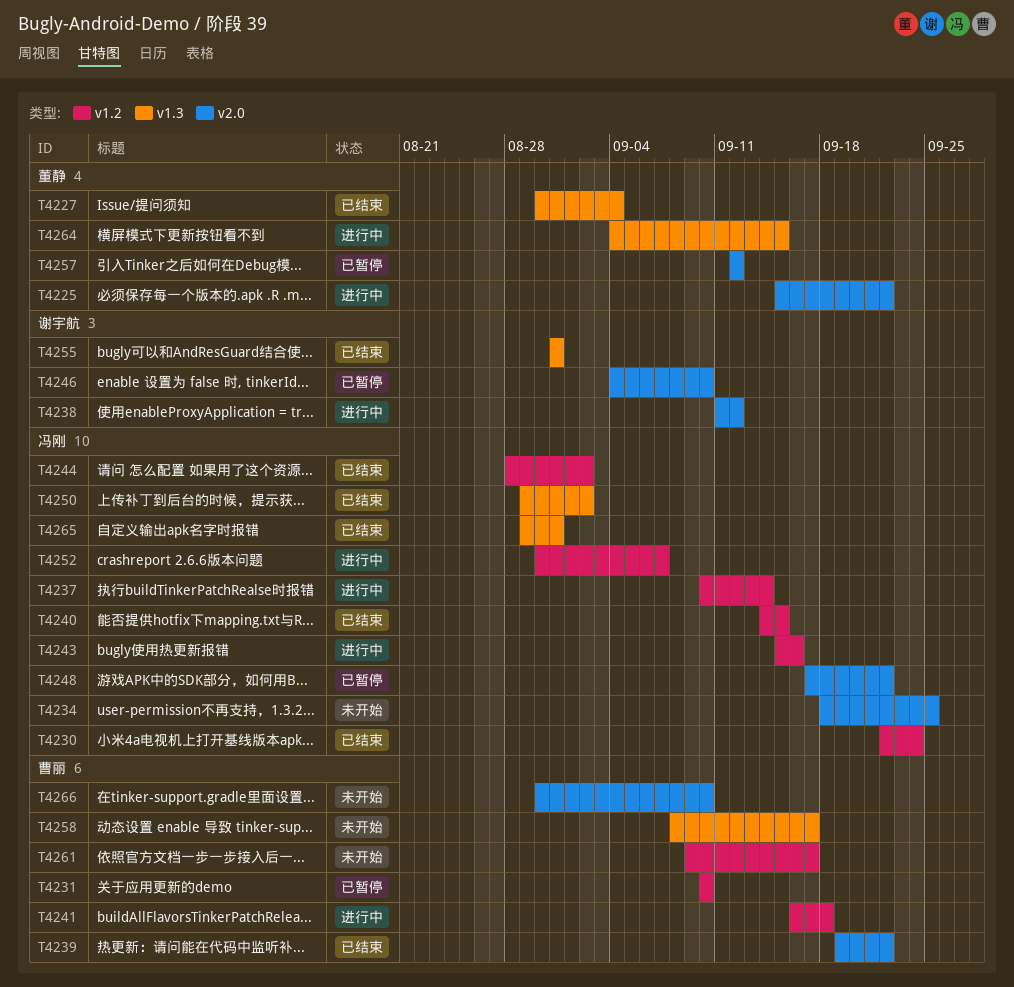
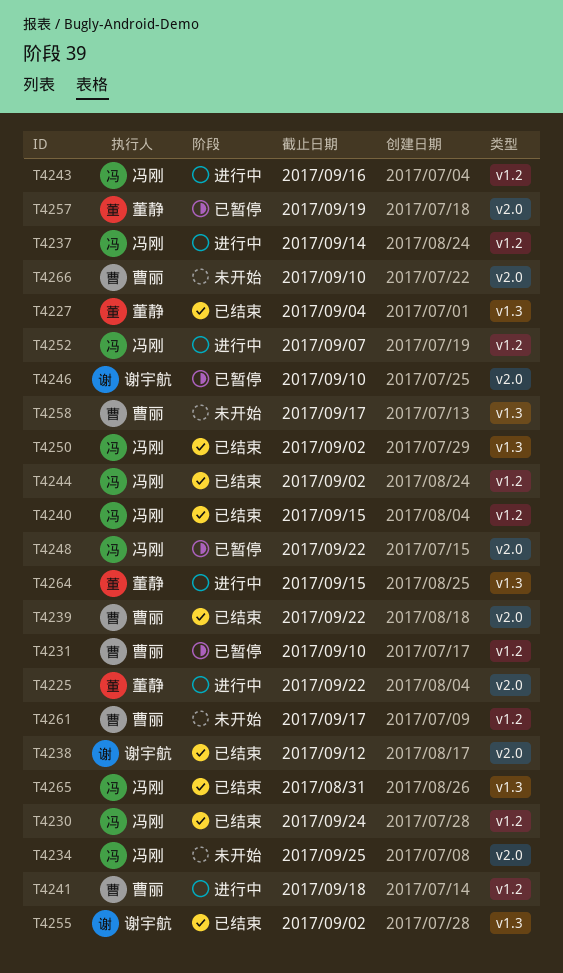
T4238, status: 进行中 -> 已结束
T4255, due: Aug 31 -> Sep 2
T4257, due: Sep 12 -> Sep 19

